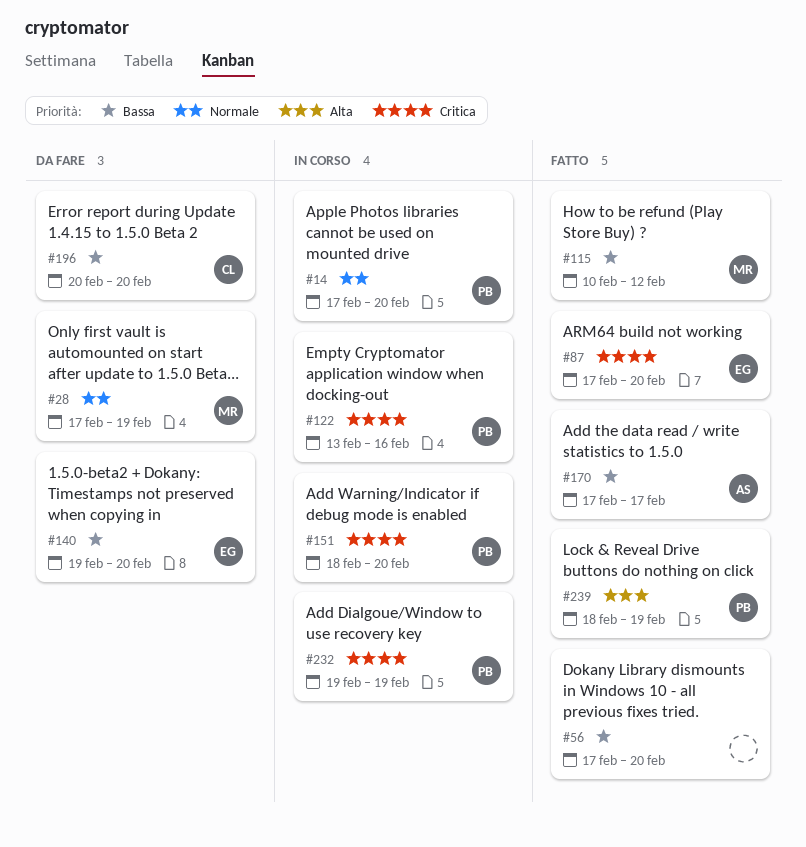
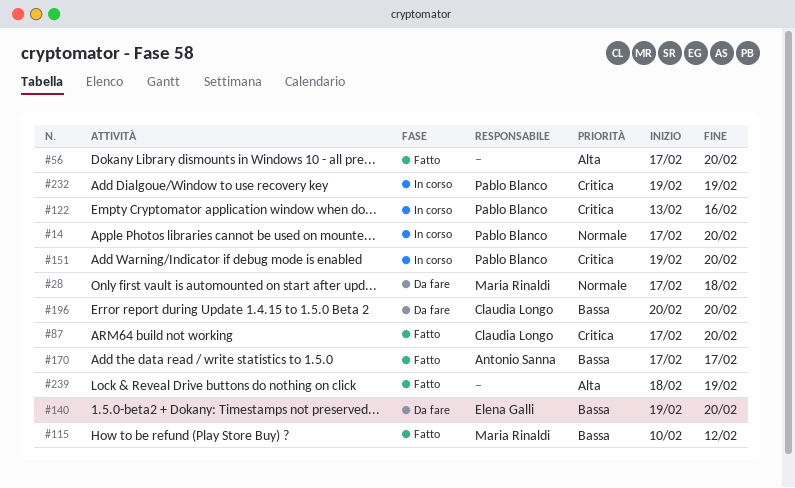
#28, due: Feb 19 -> Feb 18
#56, priority: Bassa -> Alta
#87, owner: Elena Galli -> Claudia Longo
#151, start: Feb 18 -> Feb 19
#239, owner: Pablo Blanco -> none

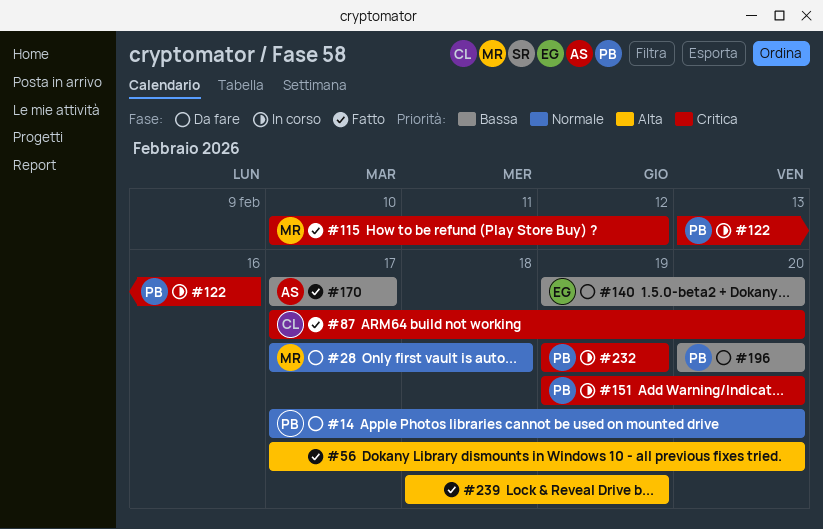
#14, status: In corso -> Da fare
#115, priority: Bassa -> Critica
#196, owner: Claudia Longo -> Pablo Blanco

